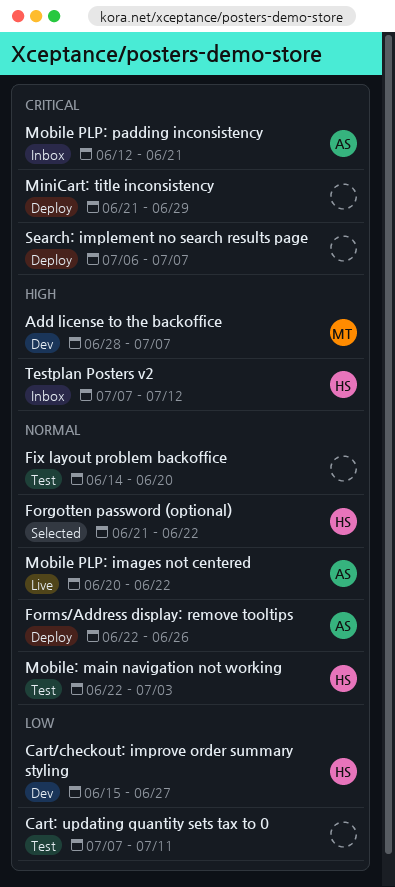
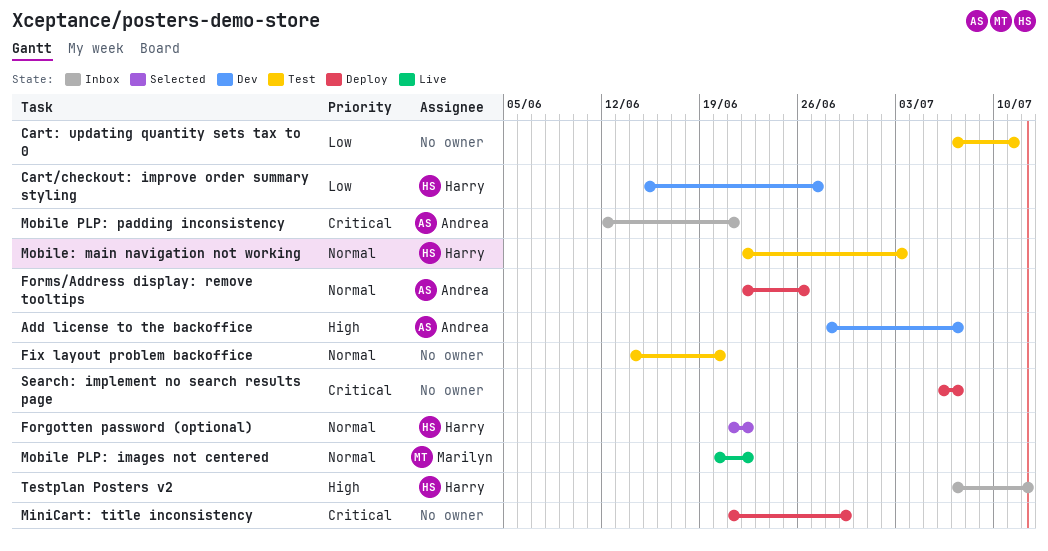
Add license to the backoffice, owner: Marilyn -> Andrea
Mobile PLP: images not centered, owner: Andrea -> Marilyn

